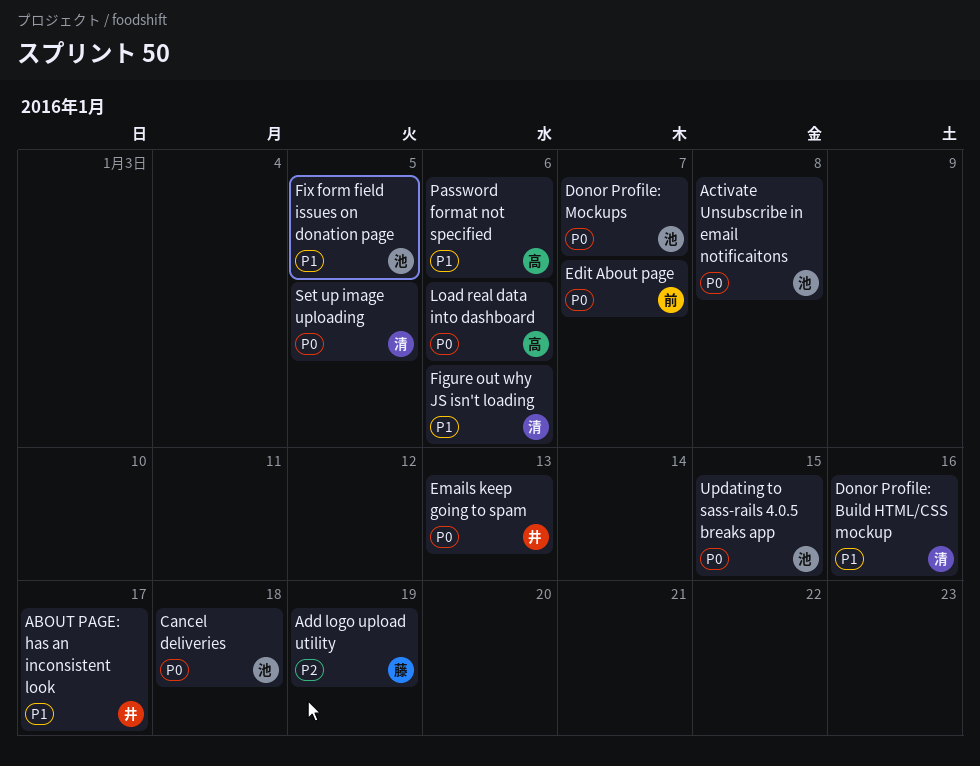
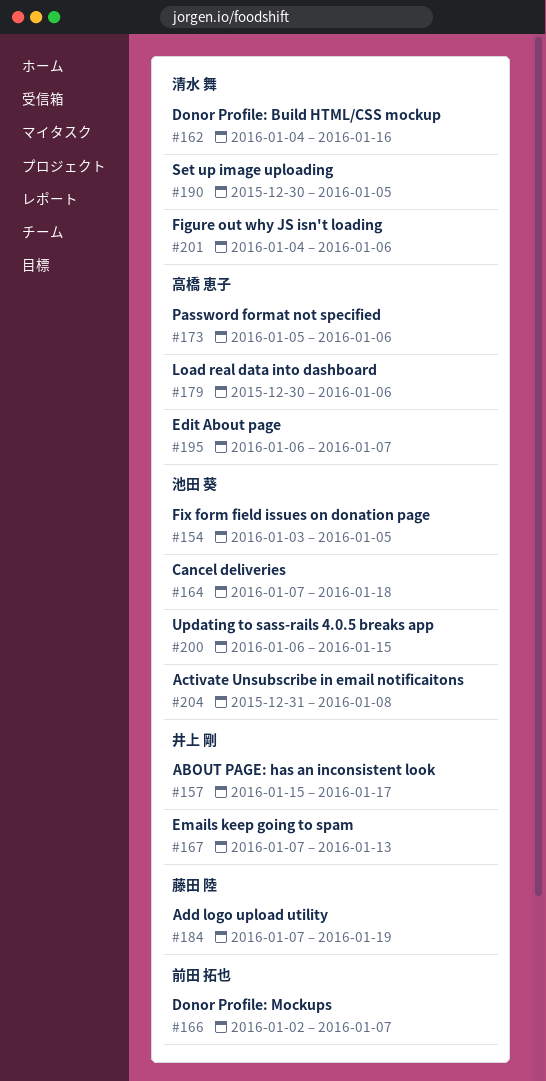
Donor Profile: Mockups, owner: 池田 葵 -> 前田 拓也
Edit About page, owner: 前田 拓也 -> 高橋 恵子

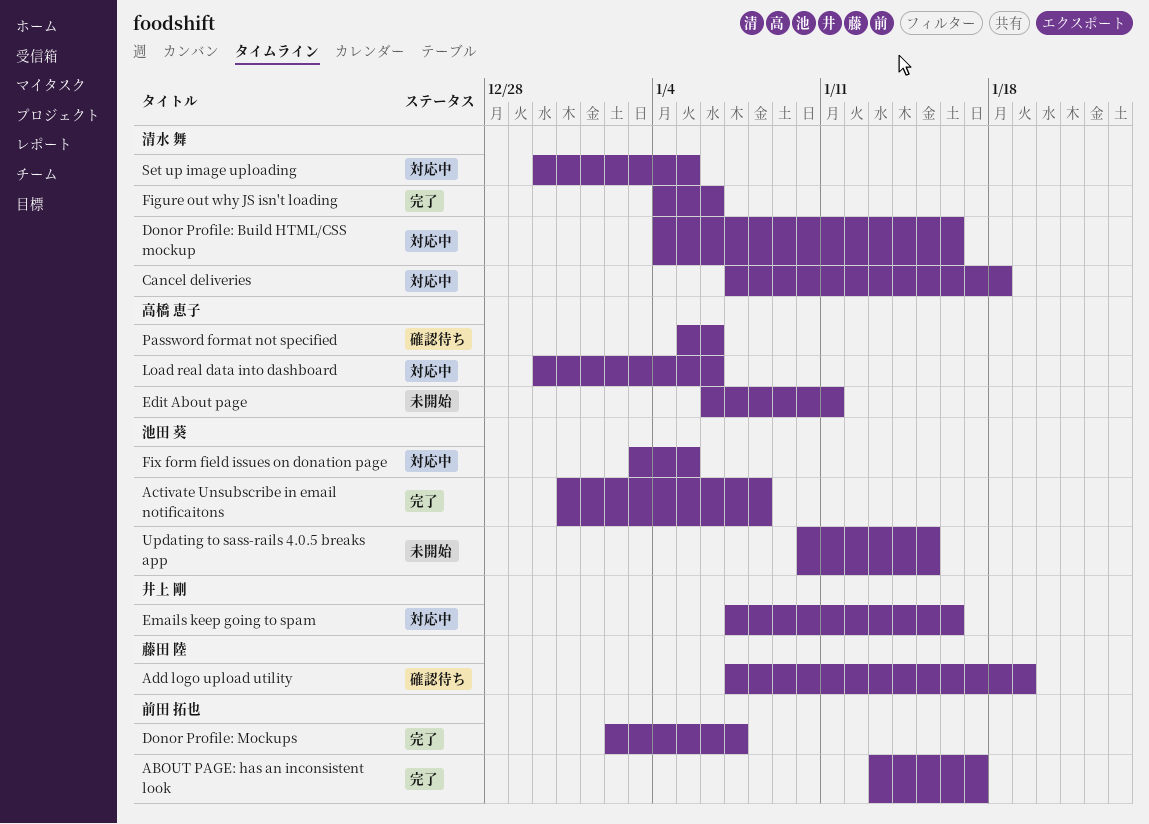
ABOUT PAGE: has an inconsistent look, owner: 井上 剛 -> 前田 拓也
ABOUT PAGE: has an inconsistent look, start: Jan 15 -> Jan 13
Cancel deliveries, owner: 池田 葵 -> 清水 舞
Edit About page, due: Jan 7 -> Jan 11
Emails keep going to spam, due: Jan 13 -> Jan 16
Updating to sass-rails 4.0.5 breaks app, start: Jan 6 -> Jan 10

